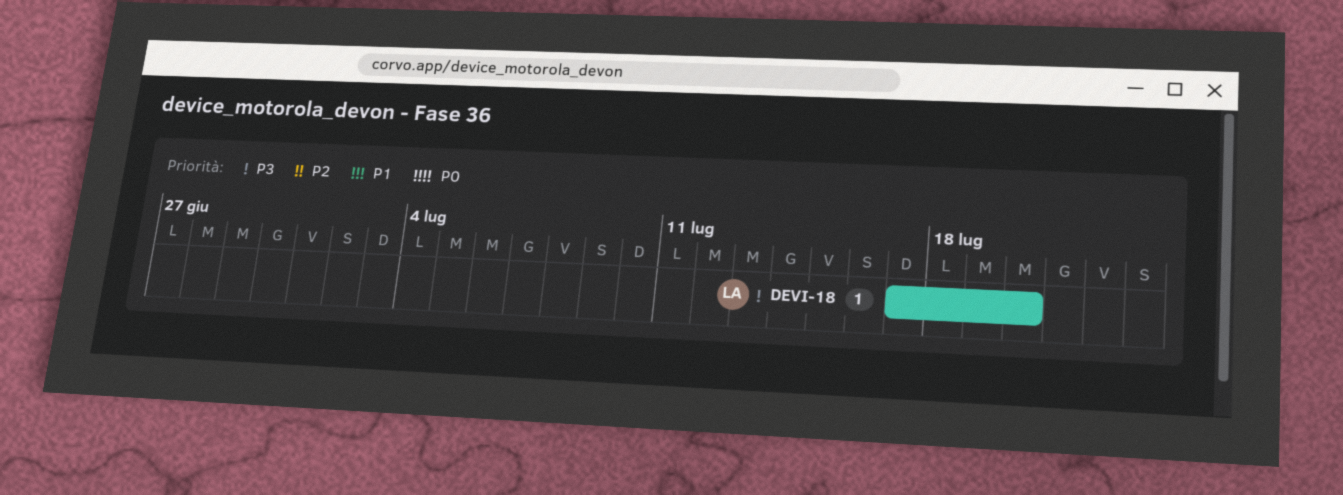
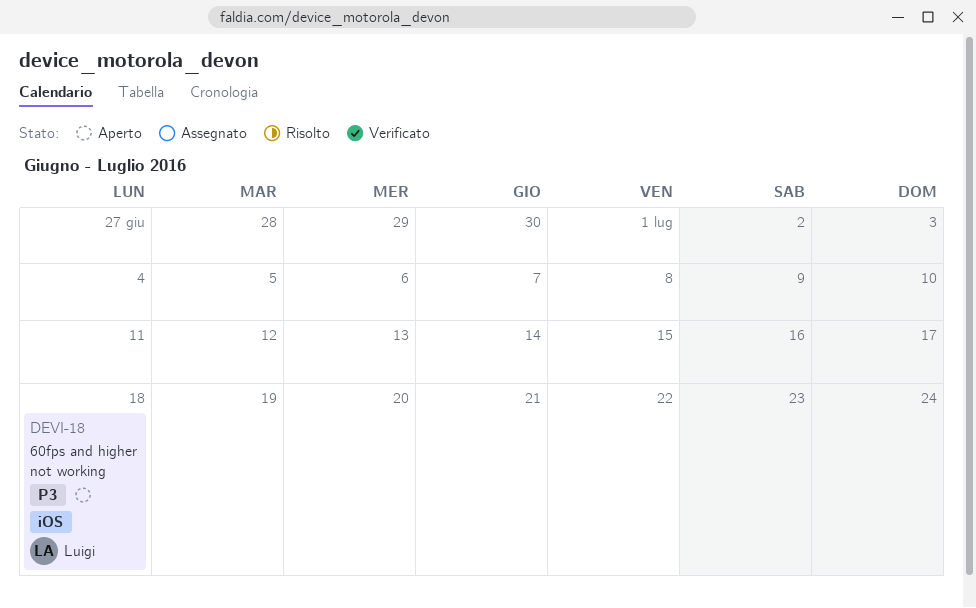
DEVI-18, due: Jul 20 -> Jul 18

